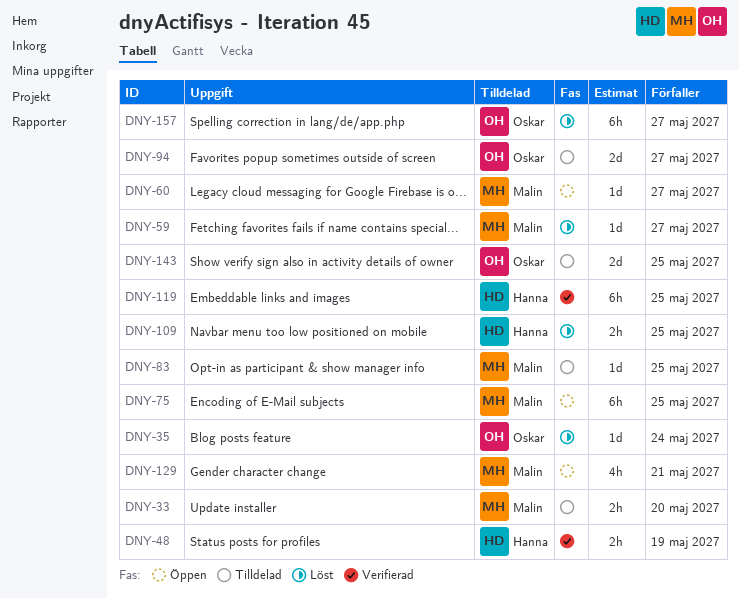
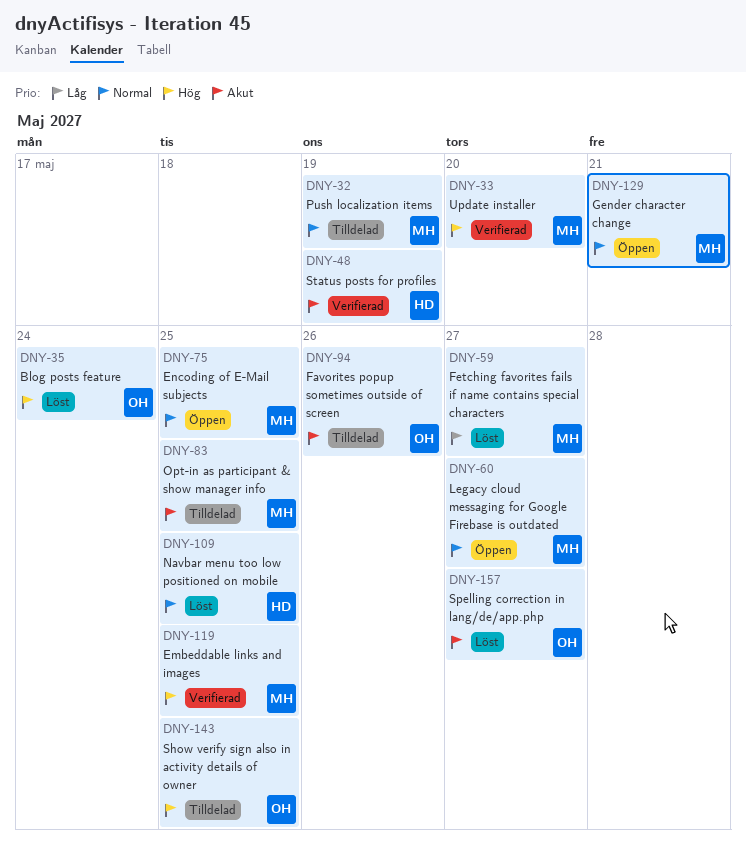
DNY-32: none -> present
DNY-33, status: Tilldelad -> Verifierad
DNY-94, due: May 27 -> May 26
DNY-119, owner: Hanna -> Malin

